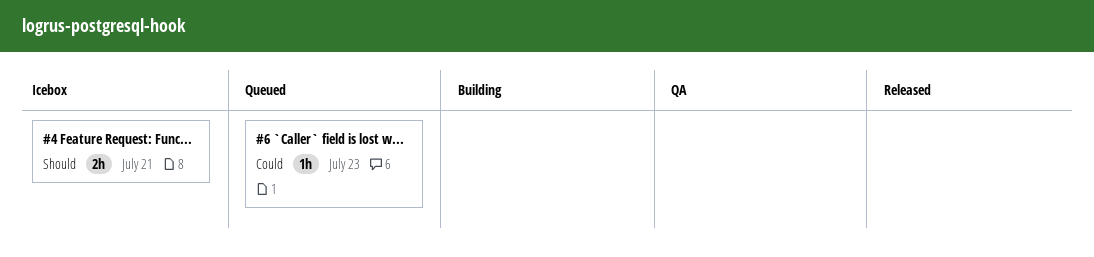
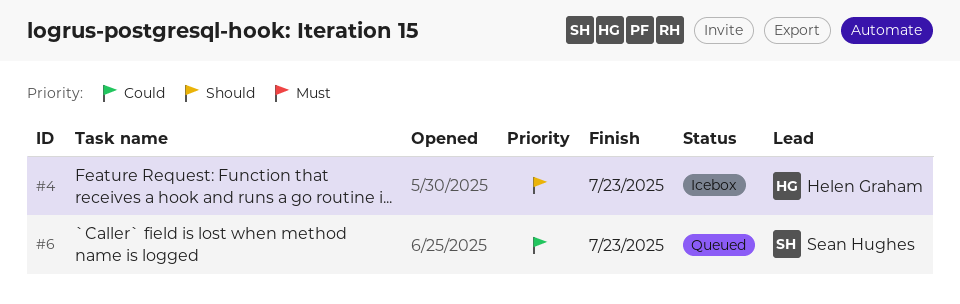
#4, due: Jul 21 -> Jul 23

